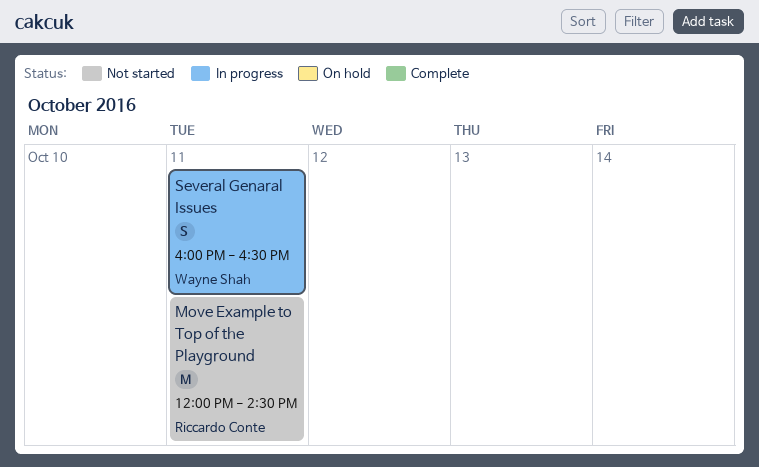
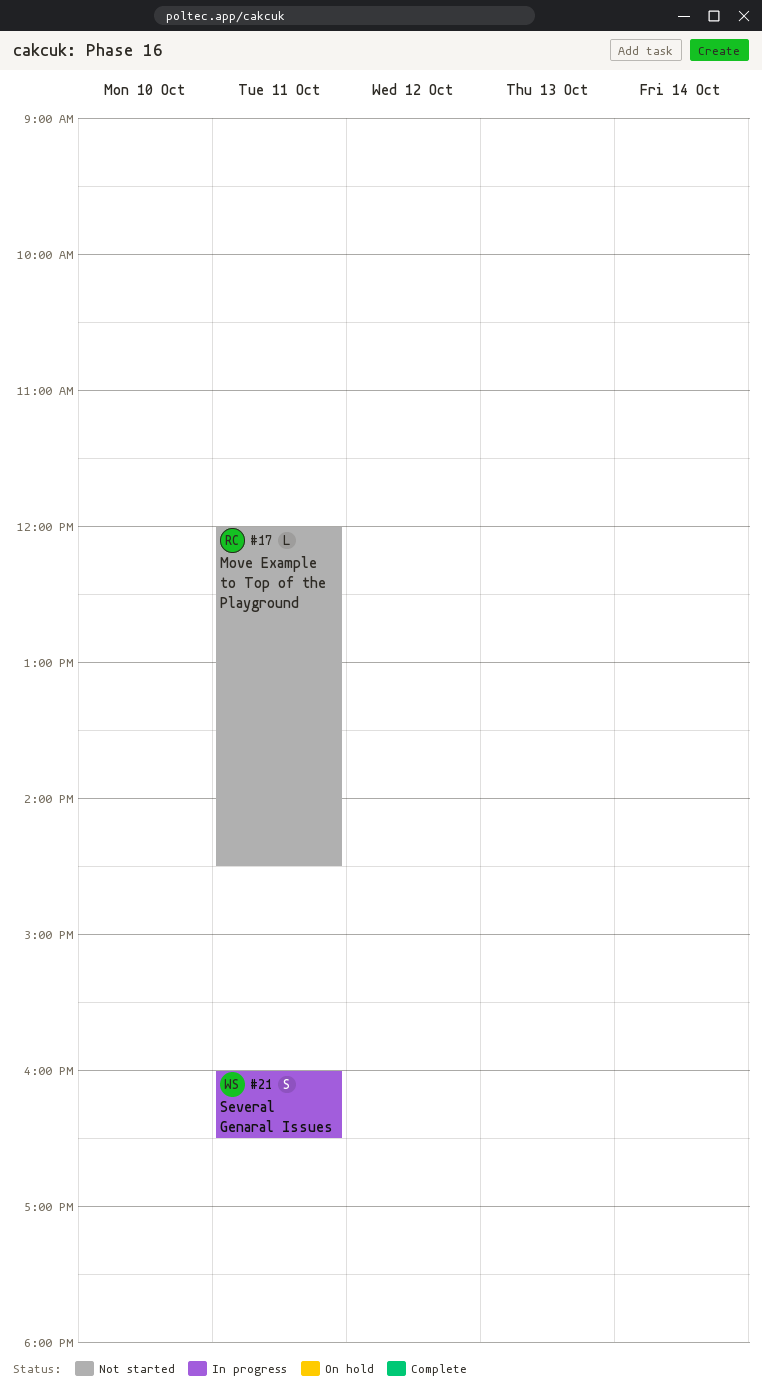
Move Example to Top of the Playground, estimate: M -> L

